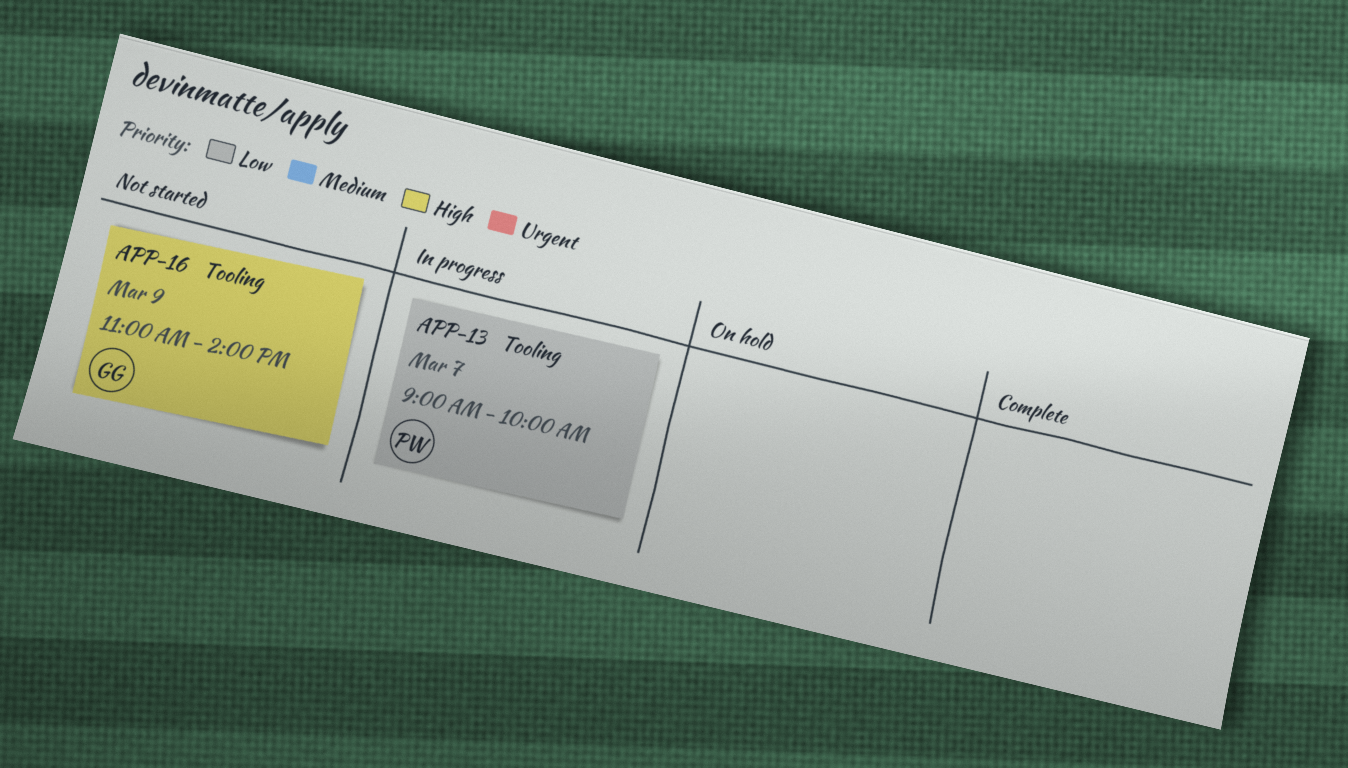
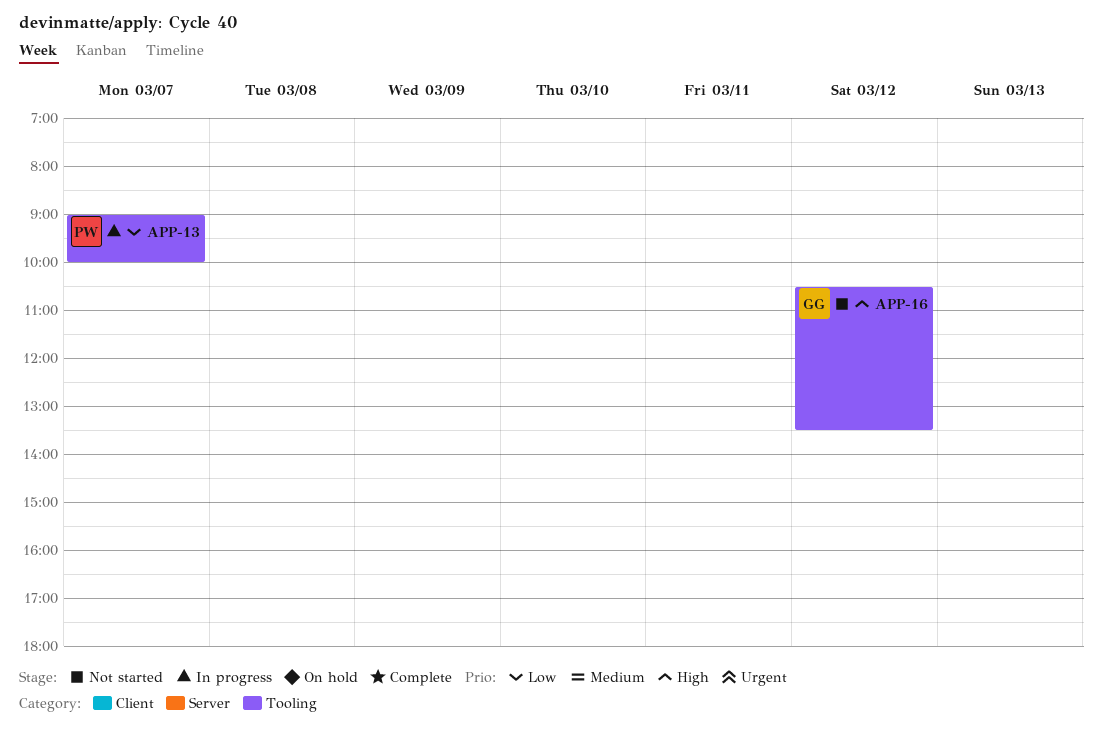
APP-16, day: Mar 9 -> Mar 12
APP-16, begins: 11:00 -> 10:30
APP-16, ends: 14:00 -> 13:30

